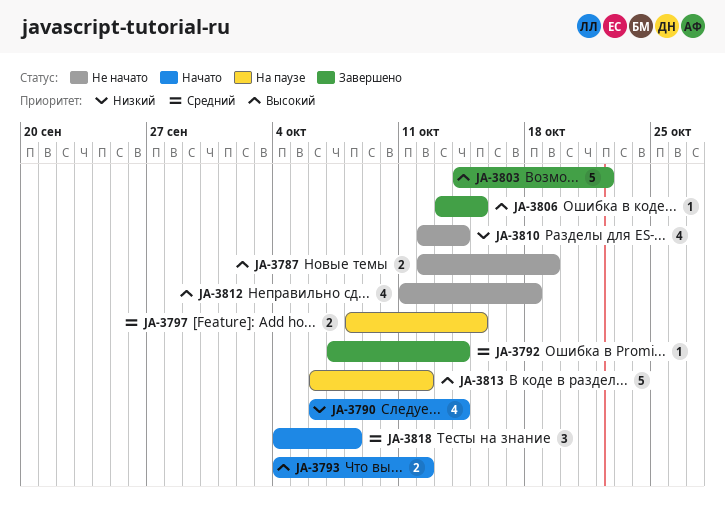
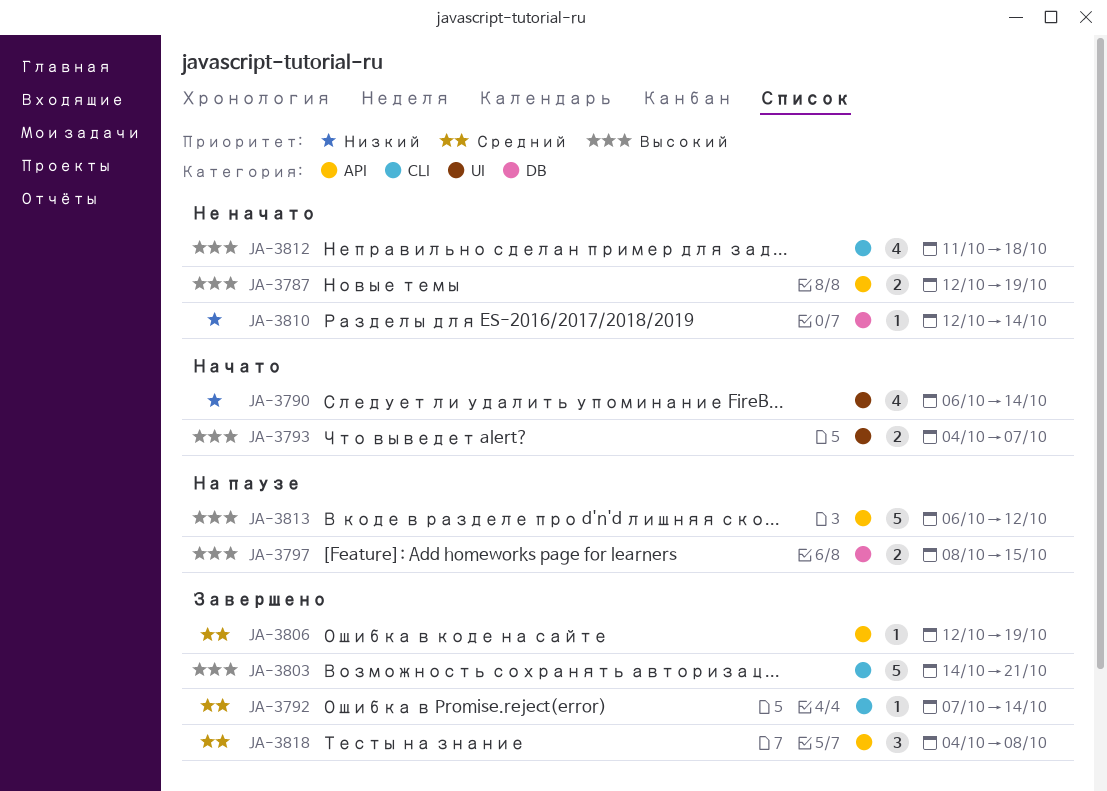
JA-3793, due: Oct 12 -> Oct 7
JA-3797, priority: Средний -> Высокий
JA-3803, due: Oct 22 -> Oct 21
JA-3806, priority: Высокий -> Средний
JA-3806, start: Oct 13 -> Oct 12
JA-3806, due: Oct 15 -> Oct 19
JA-3810, estimate: 4 -> 1
JA-3818, status: Начато -> Завершено

